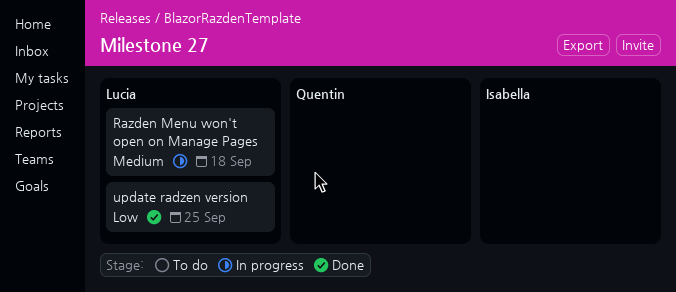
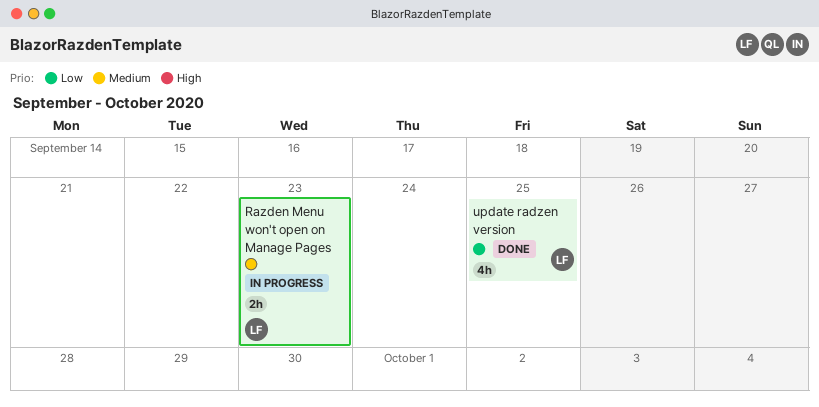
Razden Menu won't open on Manage Pages, due: Sep 18 -> Sep 23

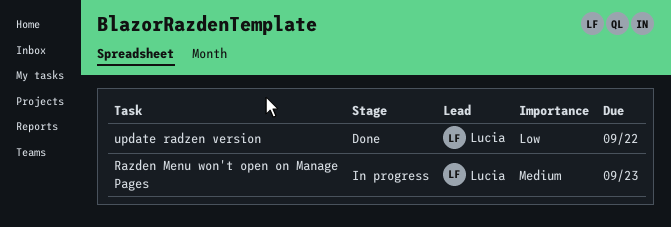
update radzen version, due: Sep 25 -> Sep 22

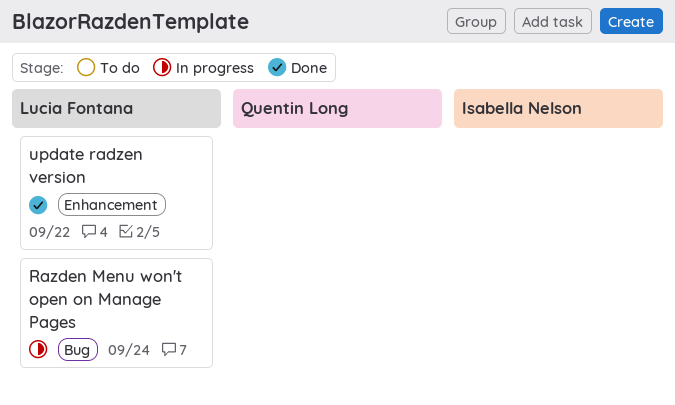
Razden Menu won't open on Manage Pages, due: Sep 23 -> Sep 24

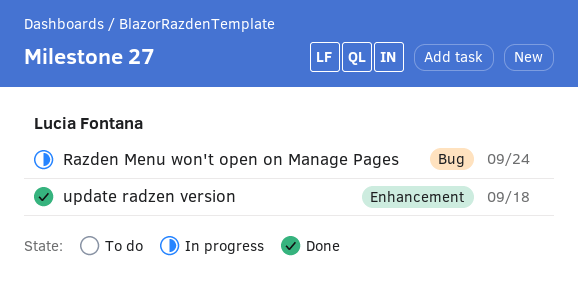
update radzen version, due: Sep 22 -> Sep 18

